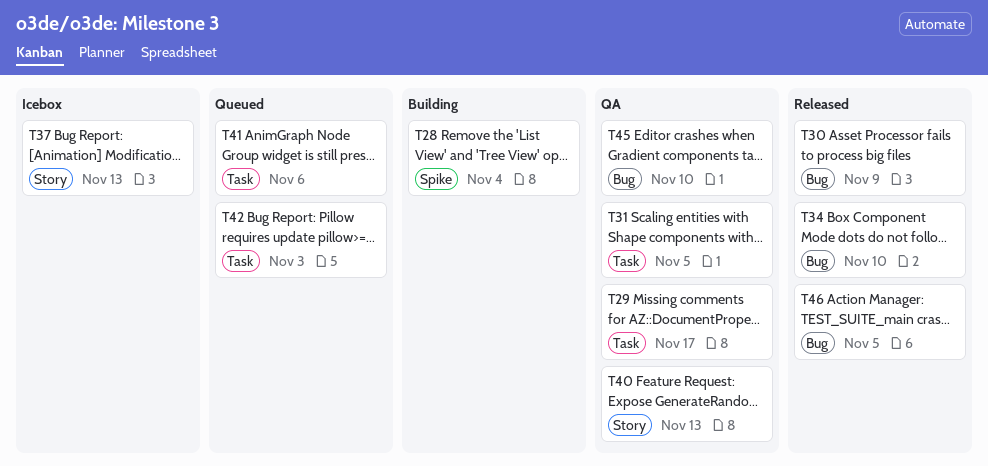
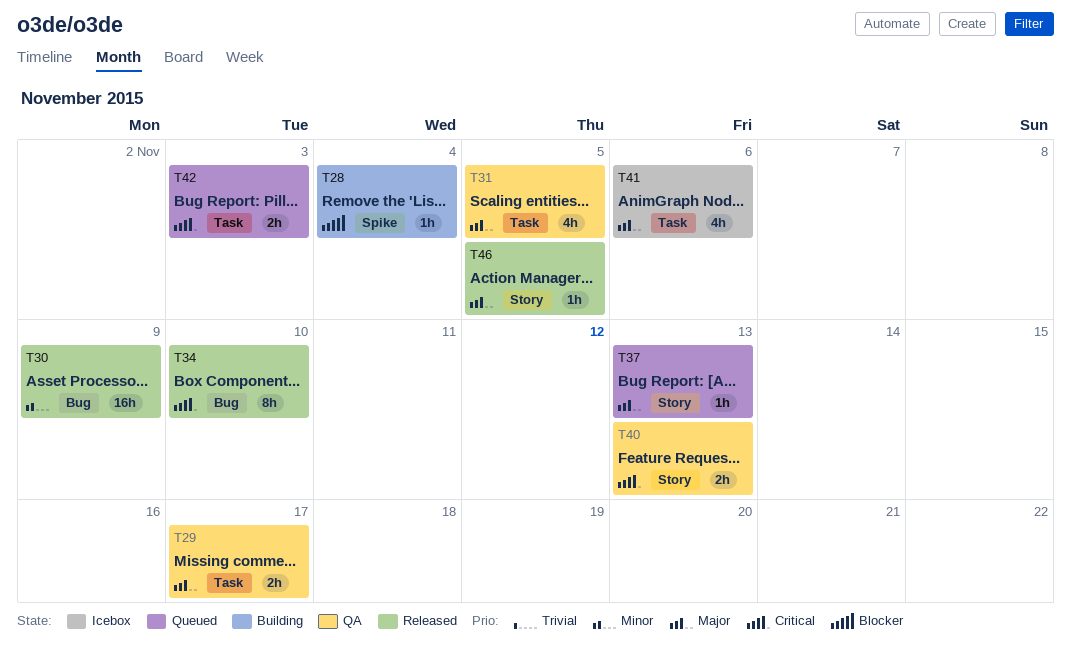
T37, status: Icebox -> Queued
T41, status: Queued -> Icebox
T45: present -> none
T46, label: Bug -> Story

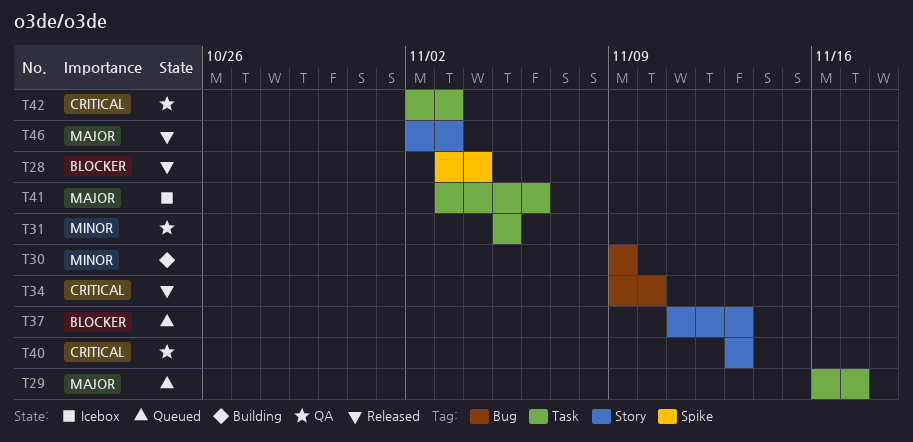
T28, status: Building -> Released
T29, status: QA -> Queued
T30, status: Released -> Building
T31, priority: Major -> Minor
T37, priority: Major -> Blocker
T42, status: Queued -> QA
T46, due: Nov 5 -> Nov 3

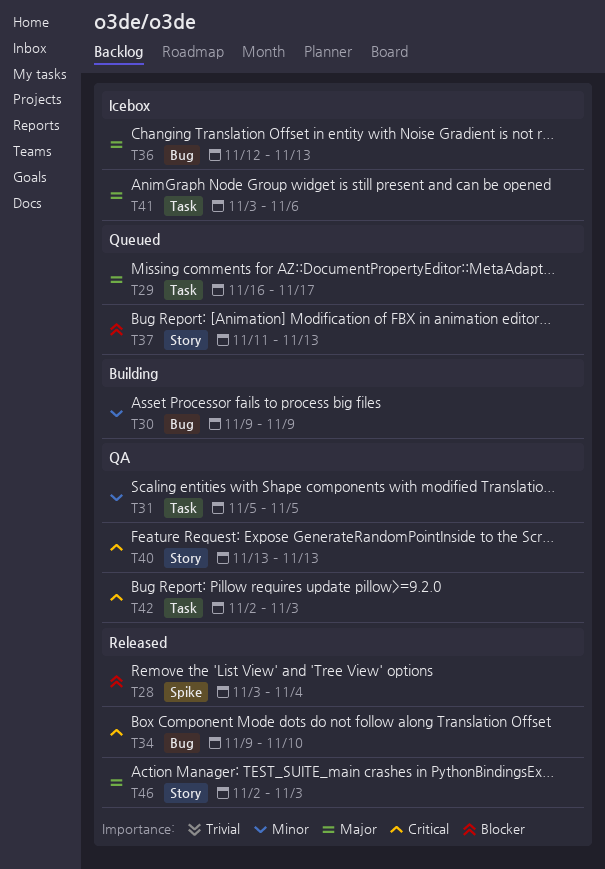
T36: none -> present

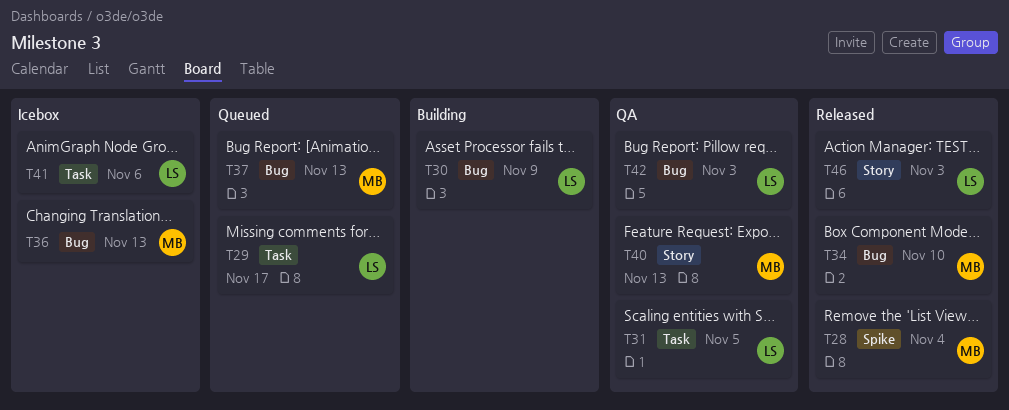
T37, label: Story -> Bug
T42, label: Task -> Bug

